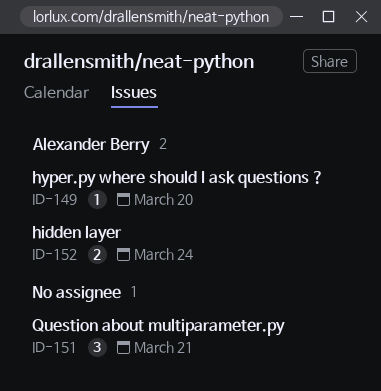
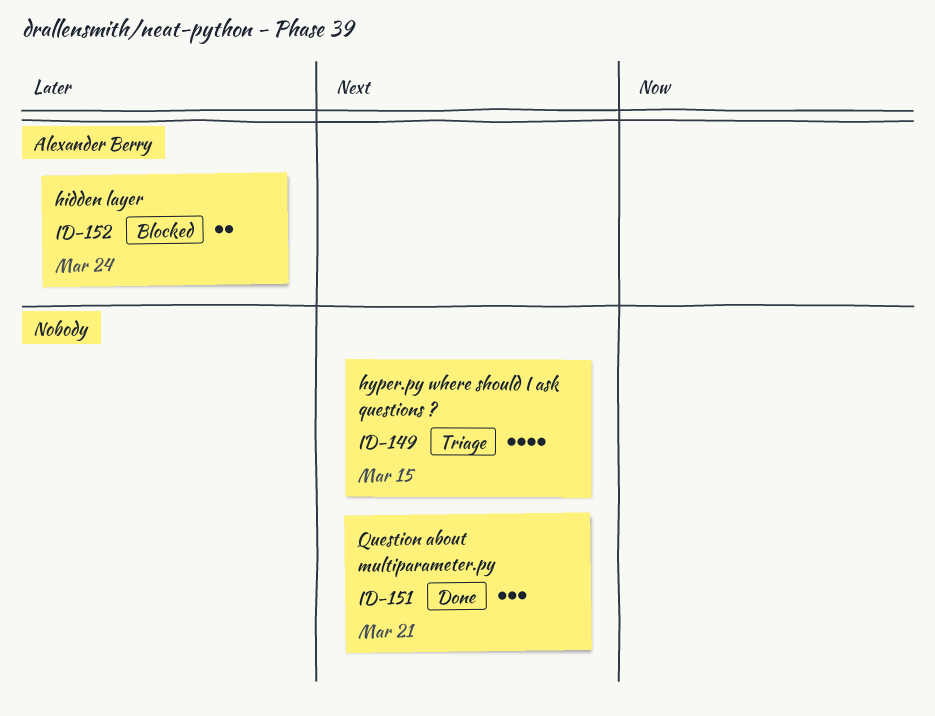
ID-149, owner: Alexander Berry -> none
ID-149, estimate: 1 -> 4
ID-149, due: Mar 20 -> Mar 15

